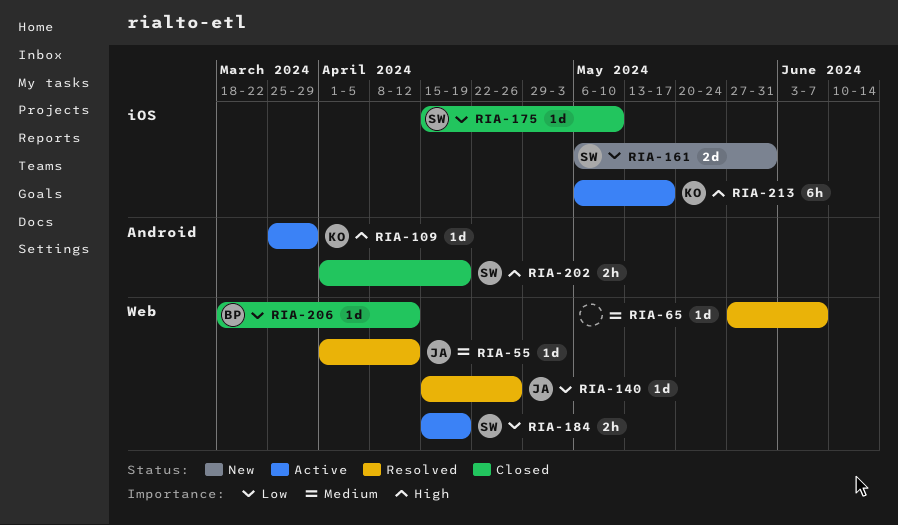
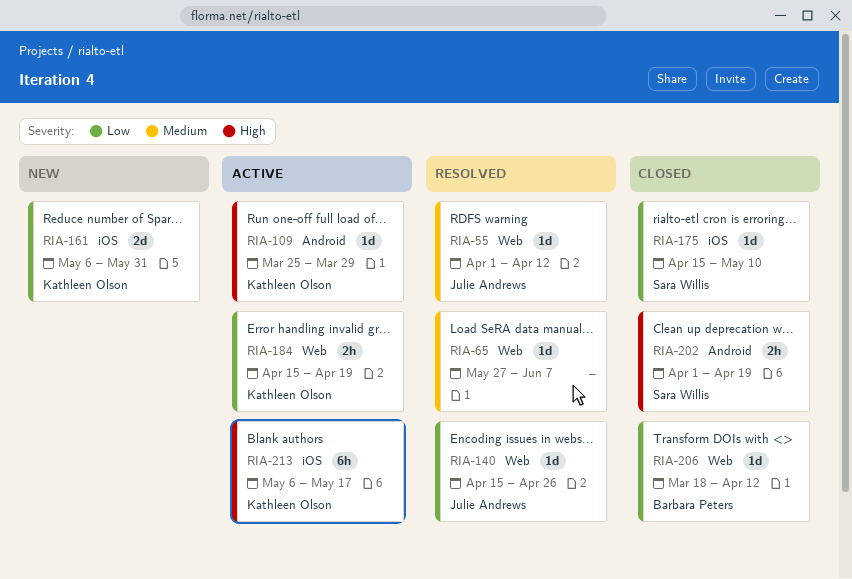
RIA-161, owner: Sara Willis -> Kathleen Olson
RIA-184, owner: Sara Willis -> Kathleen Olson

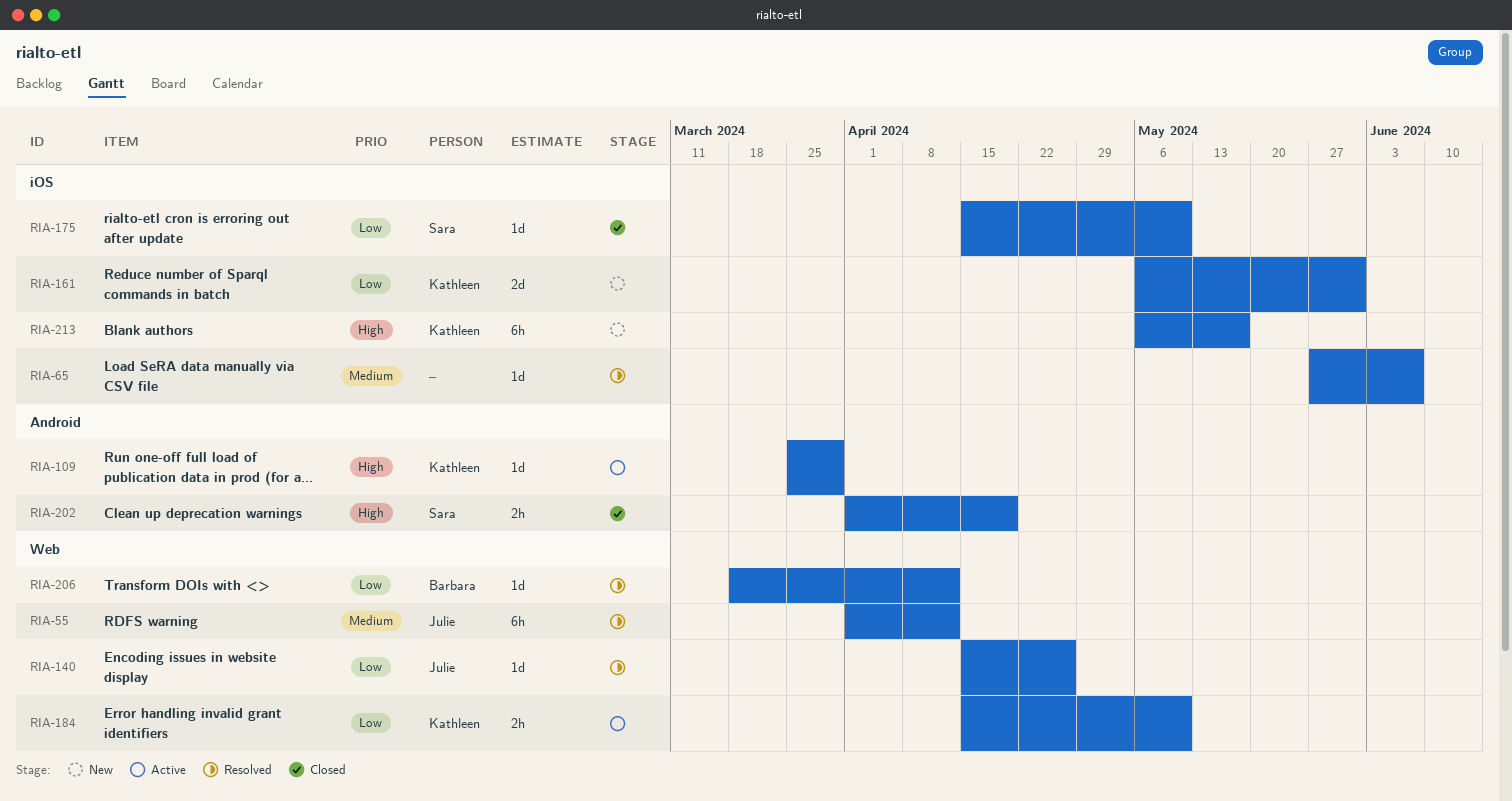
RIA-55, estimate: 1d -> 6h
RIA-65, label: Web -> iOS
RIA-184, due: Apr 19 -> May 10
RIA-206, status: Closed -> Resolved
RIA-213, status: Active -> New

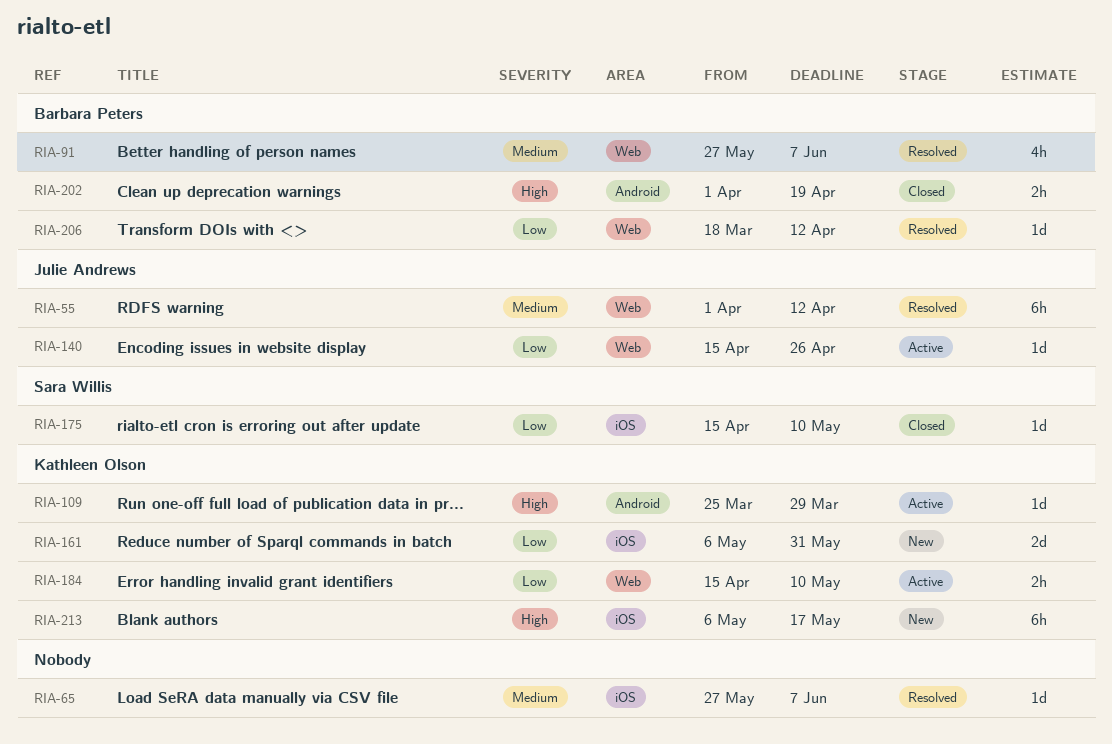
RIA-91: none -> present
RIA-140, status: Resolved -> Active
RIA-202, owner: Sara Willis -> Barbara Peters

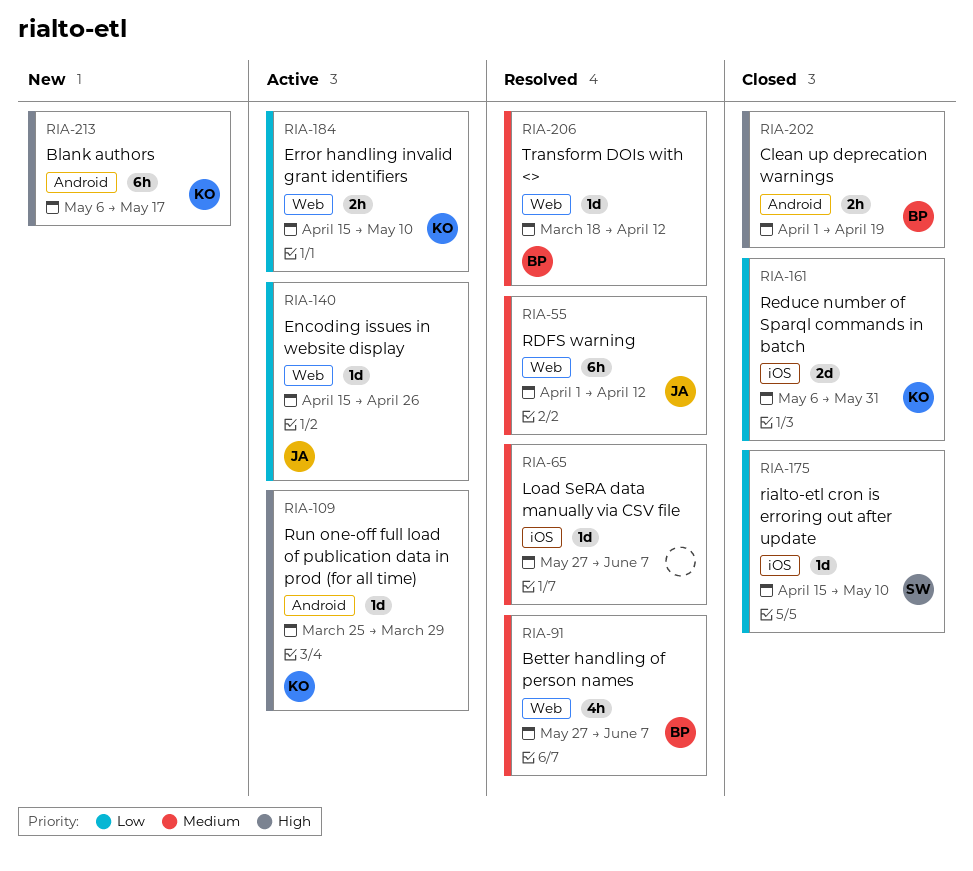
RIA-161, status: New -> Closed
RIA-206, priority: Low -> Medium
RIA-213, label: iOS -> Android

